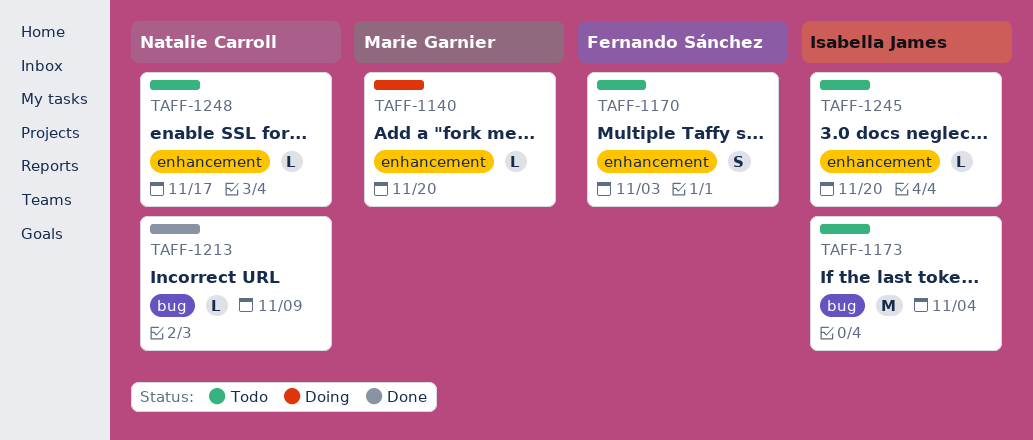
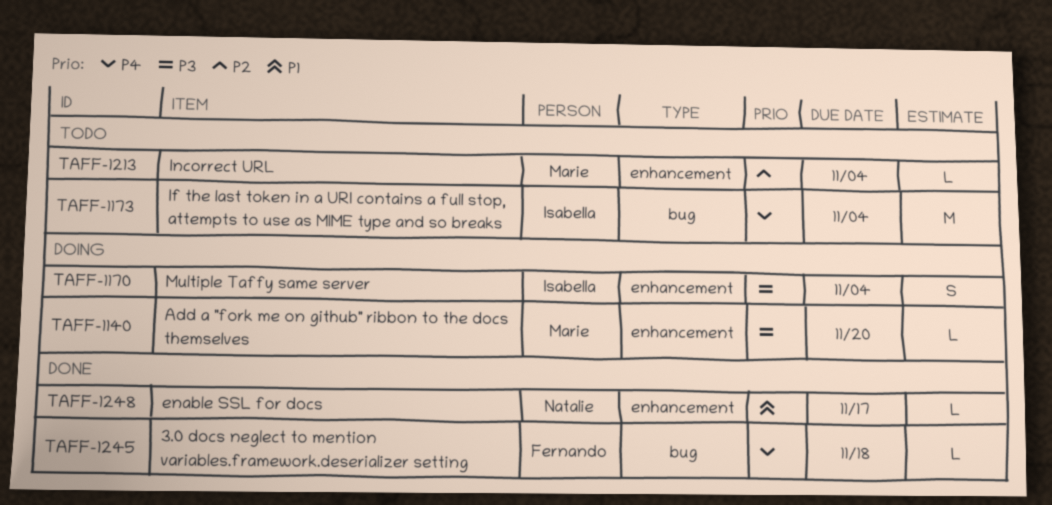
TAFF-1170, status: Todo -> Doing
TAFF-1170, owner: Fernando Sánchez -> Isabella James
TAFF-1170, due: Nov 3 -> Nov 4
TAFF-1213, status: Done -> Todo
TAFF-1213, owner: Natalie Carroll -> Marie Garnier
TAFF-1213, label: bug -> enhancement
TAFF-1213, due: Nov 9 -> Nov 4
TAFF-1245, status: Todo -> Done
TAFF-1245, owner: Isabella James -> Fernando Sánchez
TAFF-1245, label: enhancement -> bug
TAFF-1245, due: Nov 20 -> Nov 18
TAFF-1248, status: Todo -> Done

